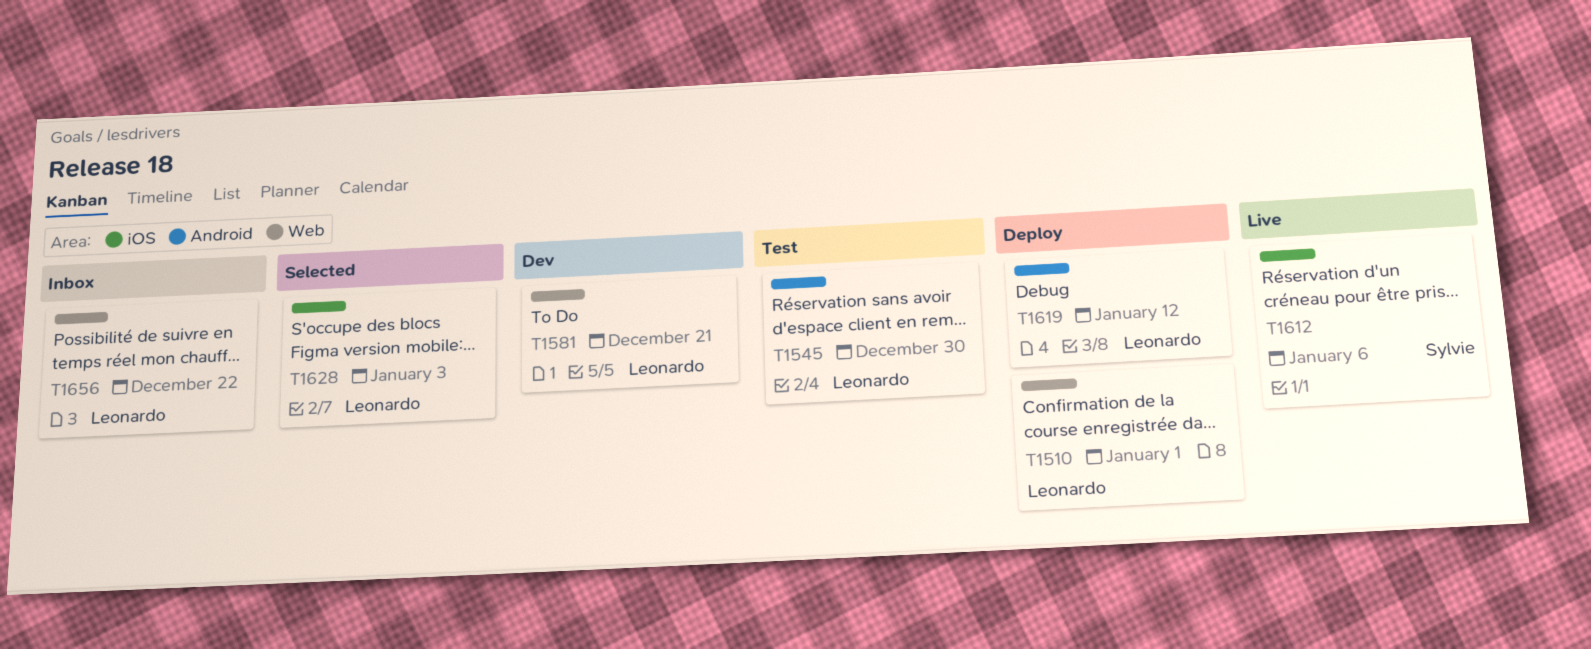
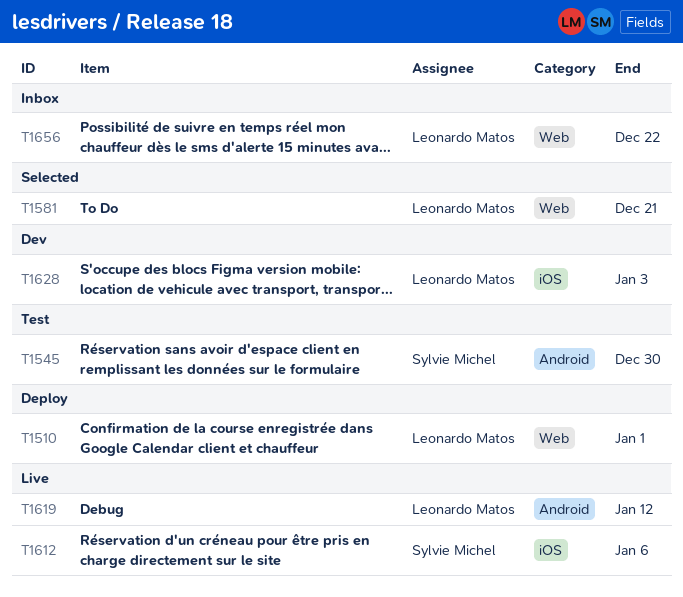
T1545, owner: Leonardo Matos -> Sylvie Michel
T1581, status: Dev -> Selected
T1619, status: Deploy -> Live
T1628, status: Selected -> Dev

